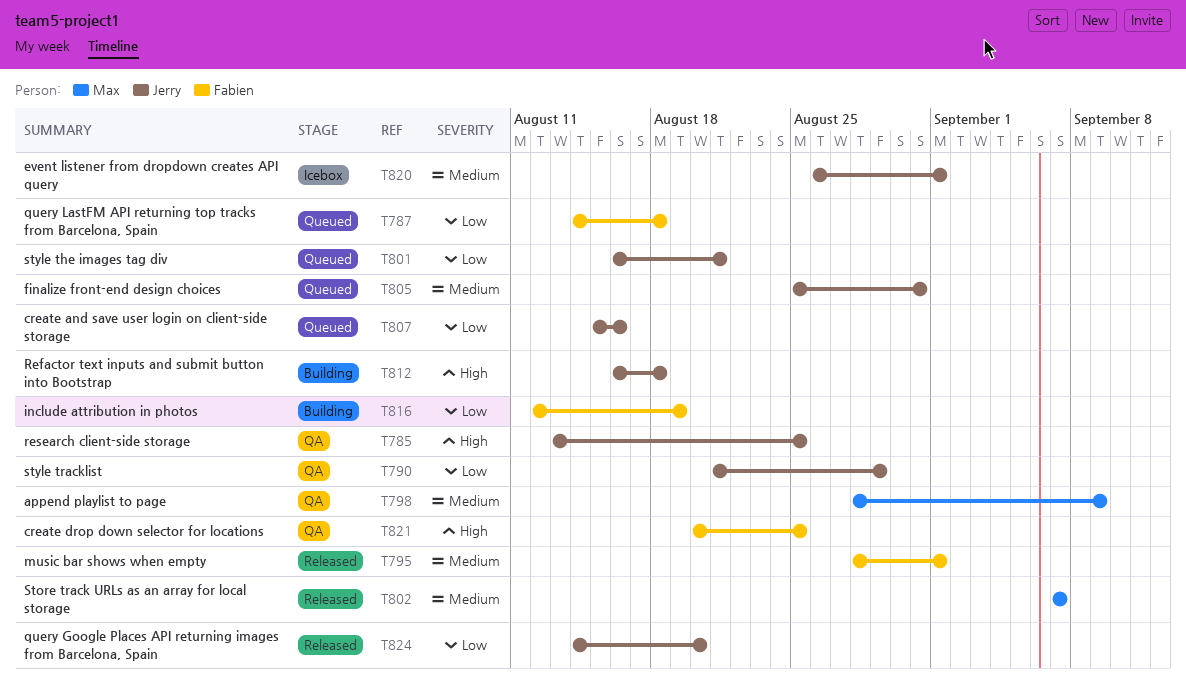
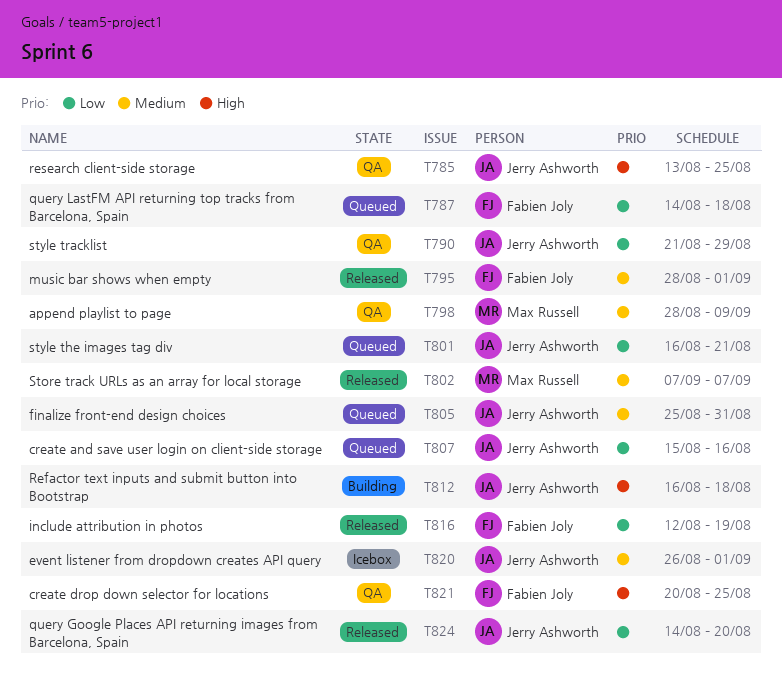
T816, status: Building -> Released

